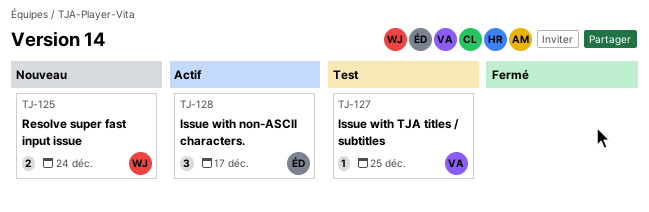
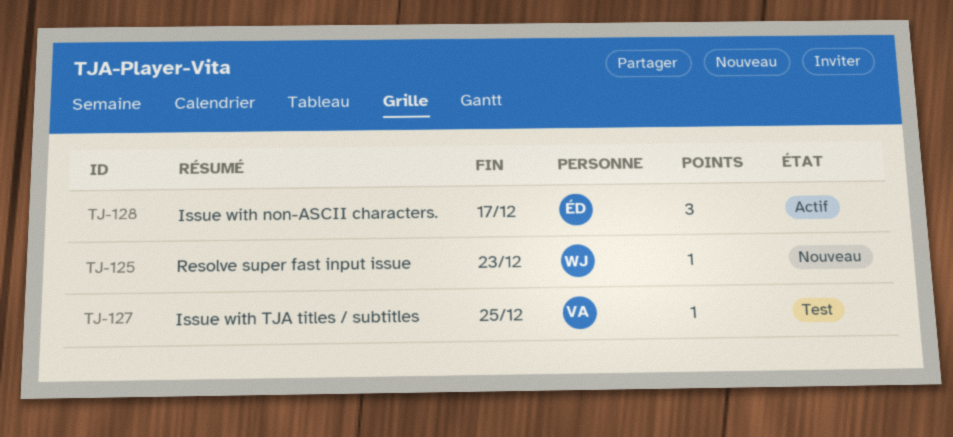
TJ-125, estimate: 2 -> 1
TJ-125, due: Dec 24 -> Dec 23

